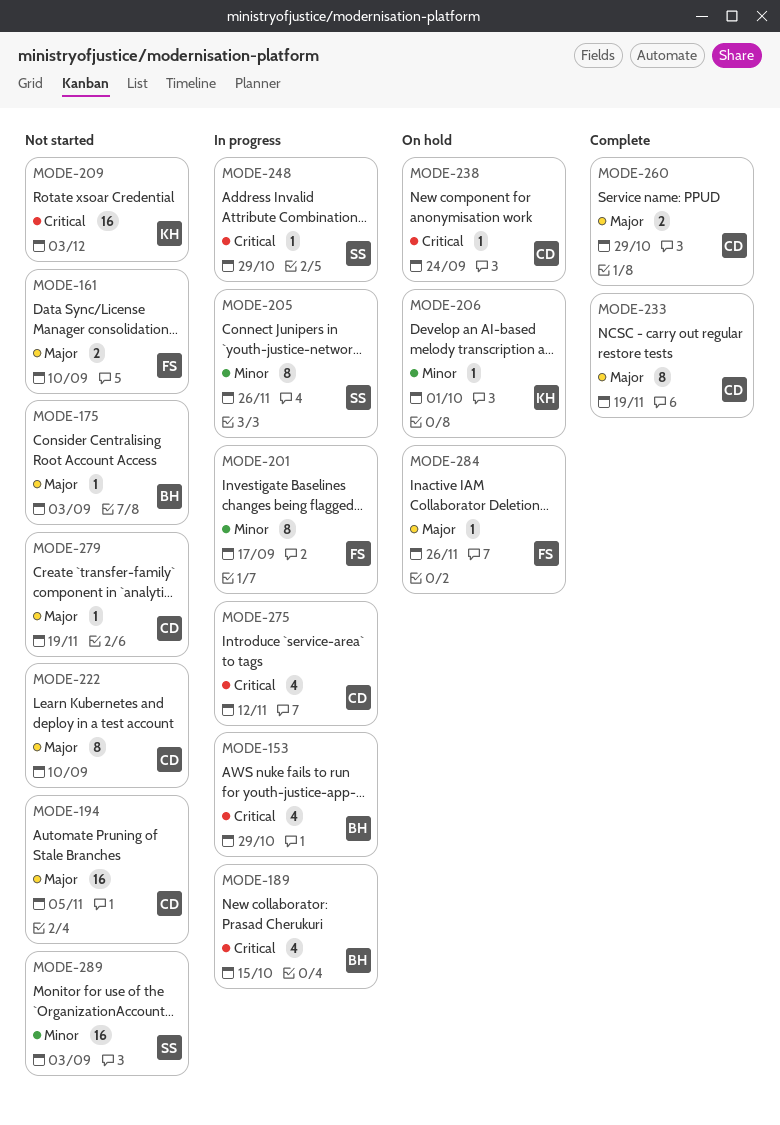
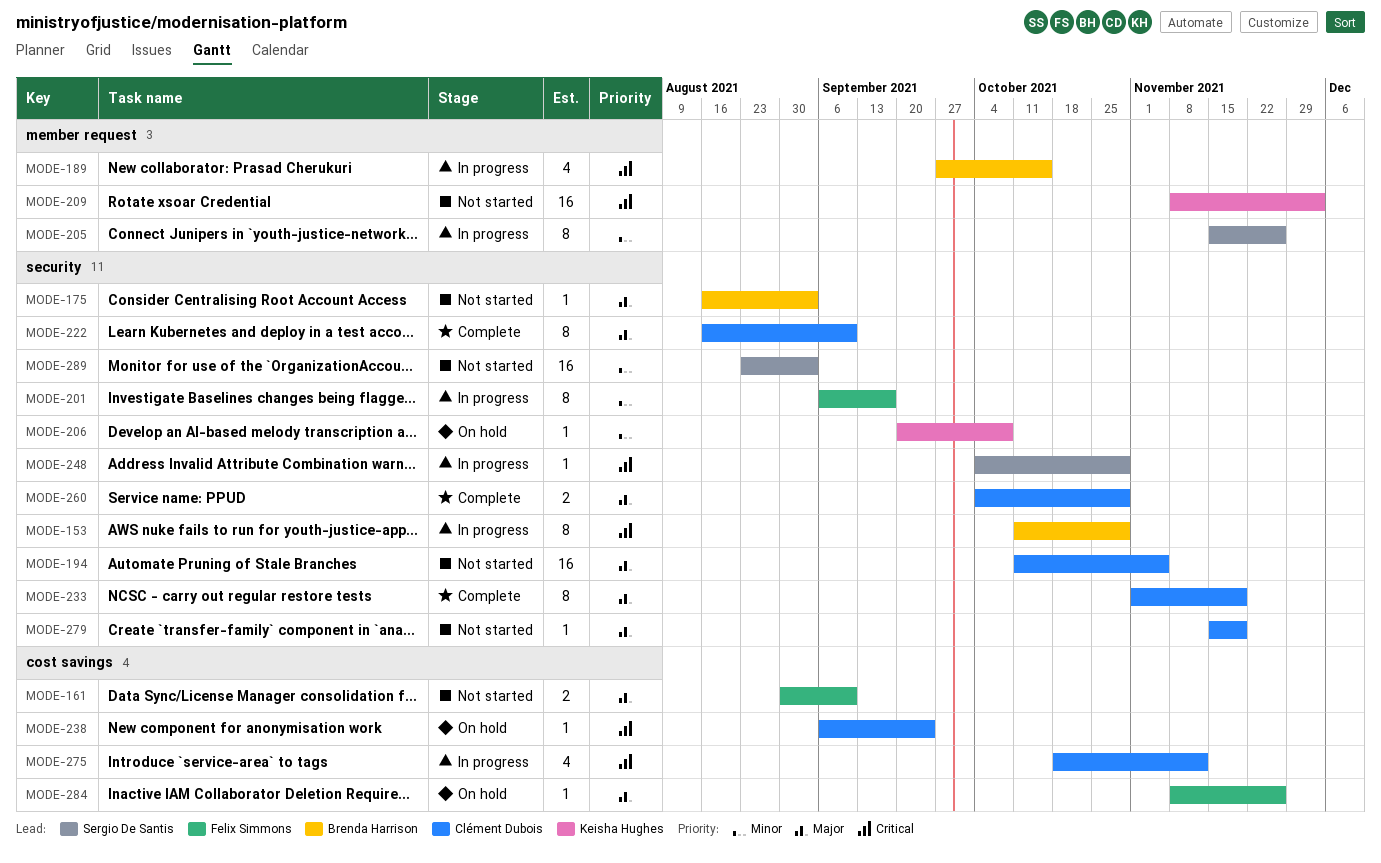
MODE-153, estimate: 4 -> 8
MODE-206, due: Oct 1 -> Oct 8
MODE-222, status: Not started -> Complete

